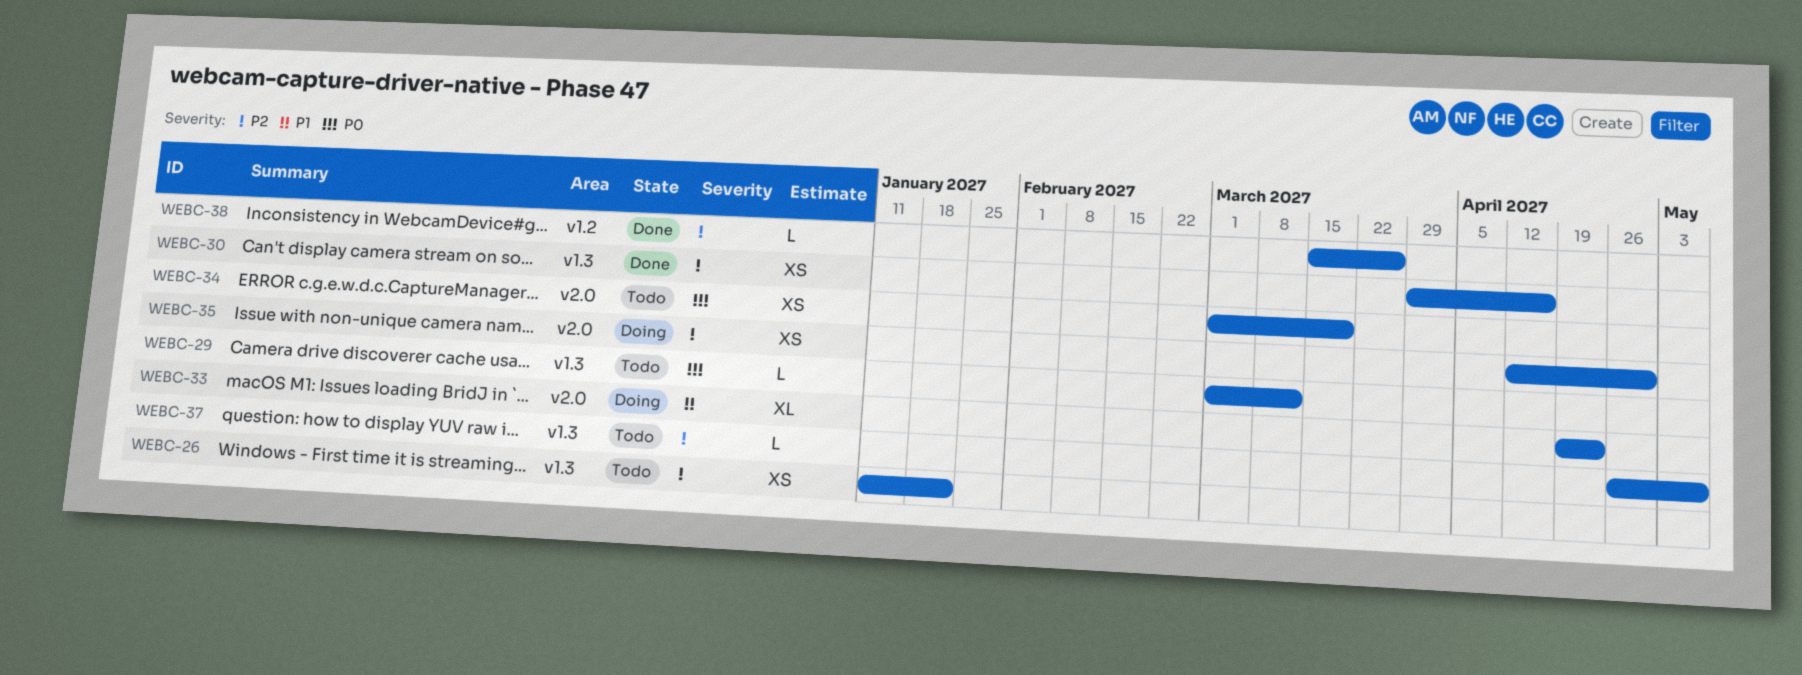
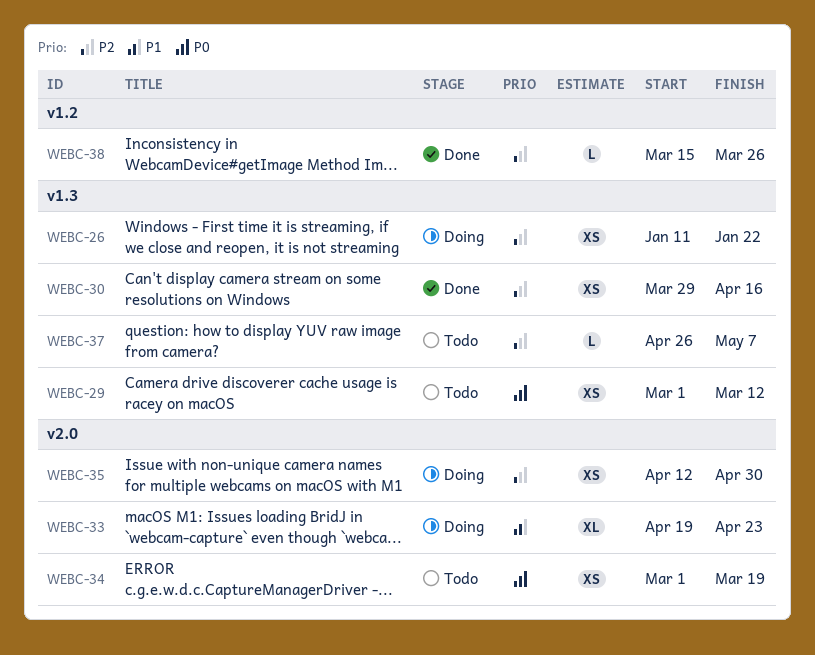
WEBC-26, status: Todo -> Doing
WEBC-29, estimate: L -> XS

